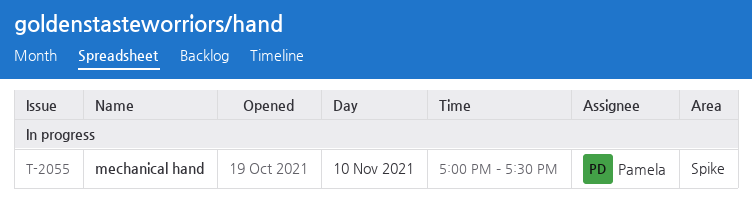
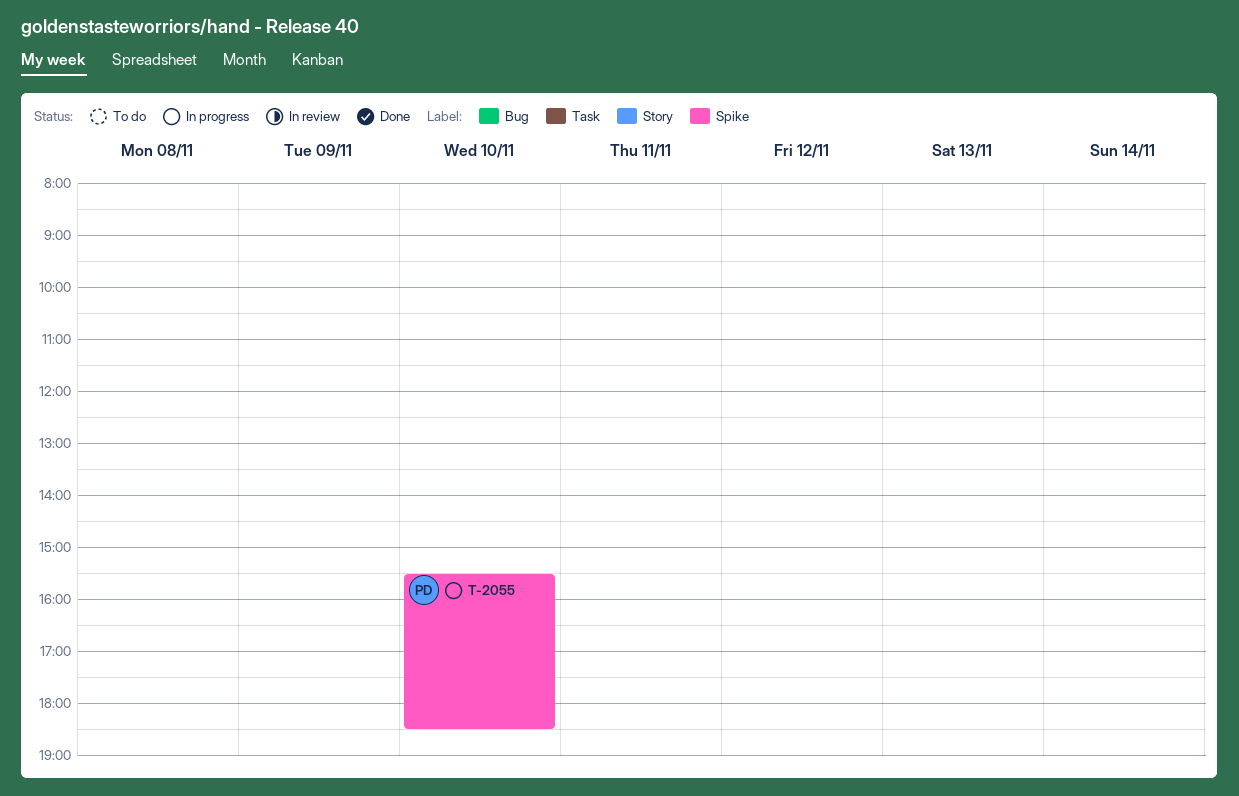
T-2055, begins: 17:00 -> 15:30
T-2055, ends: 17:30 -> 18:30

